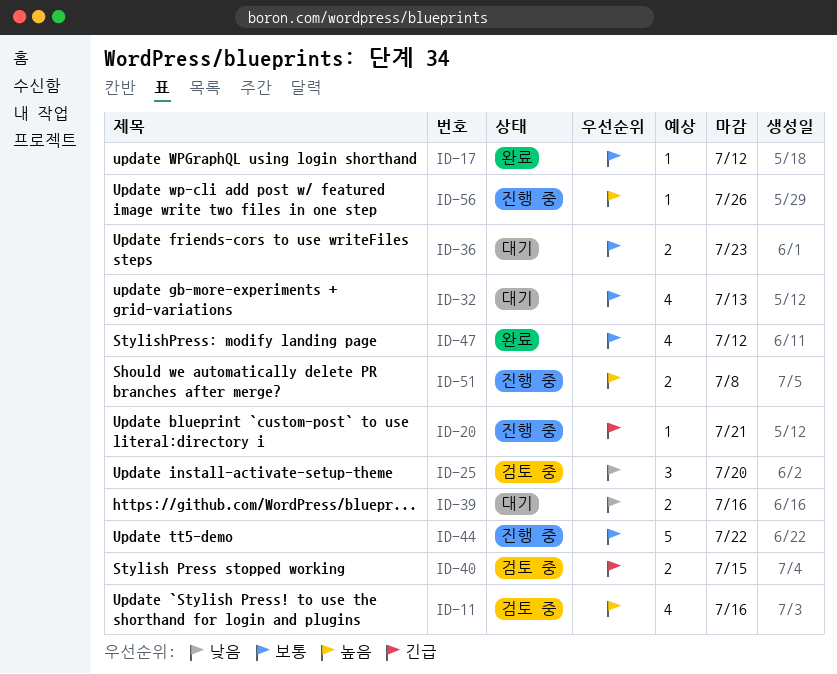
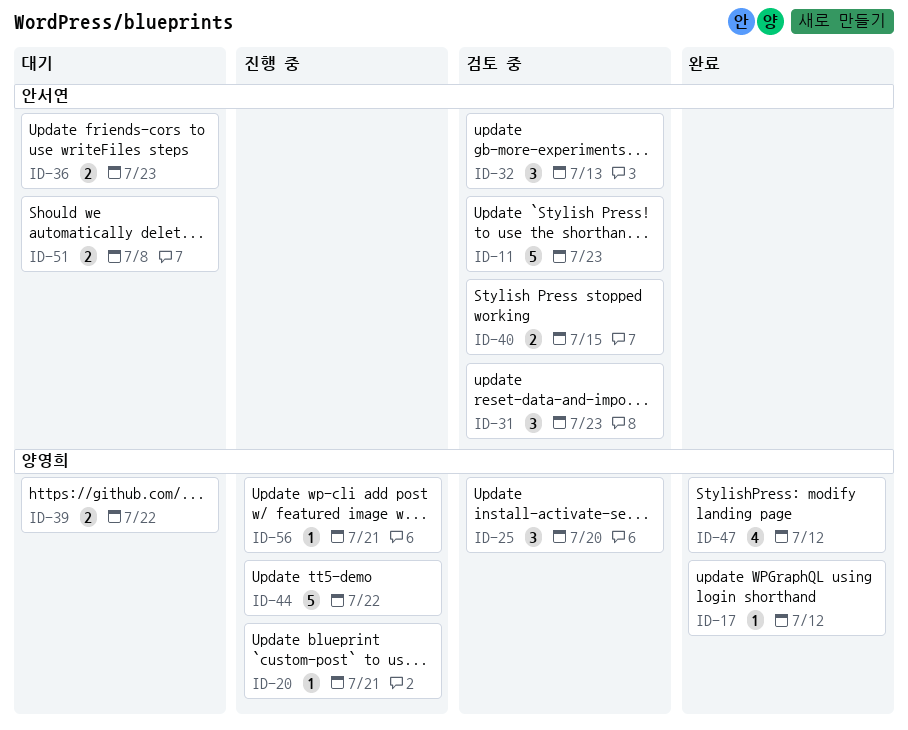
ID-11, estimate: 4 -> 5
ID-11, due: Jul 16 -> Jul 23
ID-31: none -> present
ID-32, status: 대기 -> 검토 중
ID-32, estimate: 4 -> 3
ID-39, due: Jul 16 -> Jul 22
ID-51, status: 진행 중 -> 대기
ID-56, due: Jul 26 -> Jul 21

